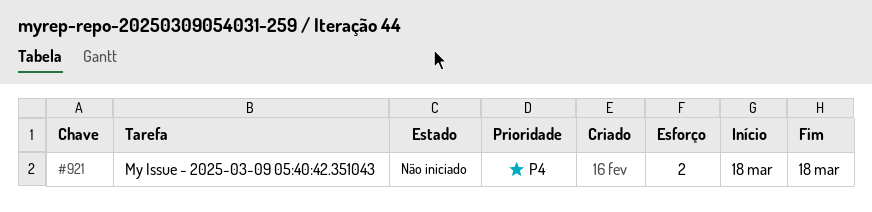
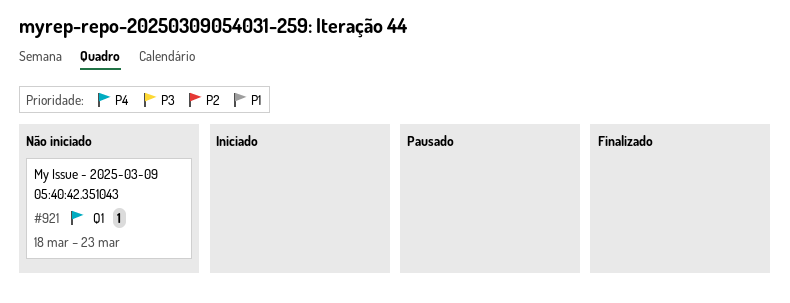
#921, estimate: 2 -> 1
#921, due: Mar 18 -> Mar 23

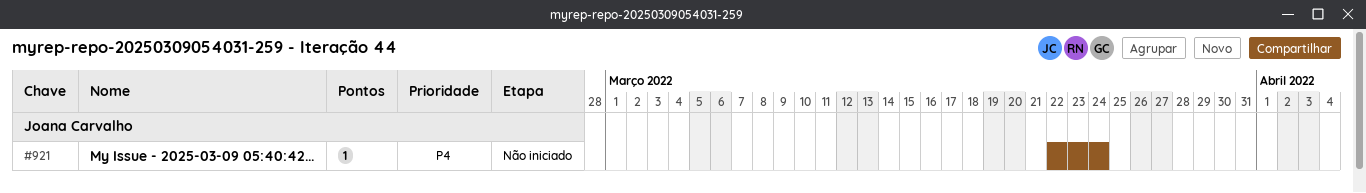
#921, start: Mar 18 -> Mar 22
#921, due: Mar 23 -> Mar 24

